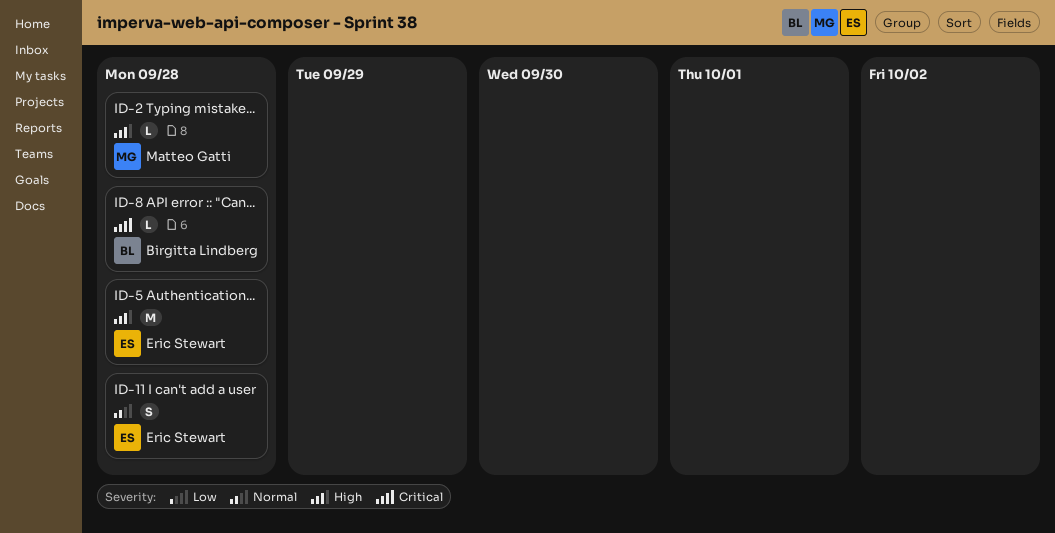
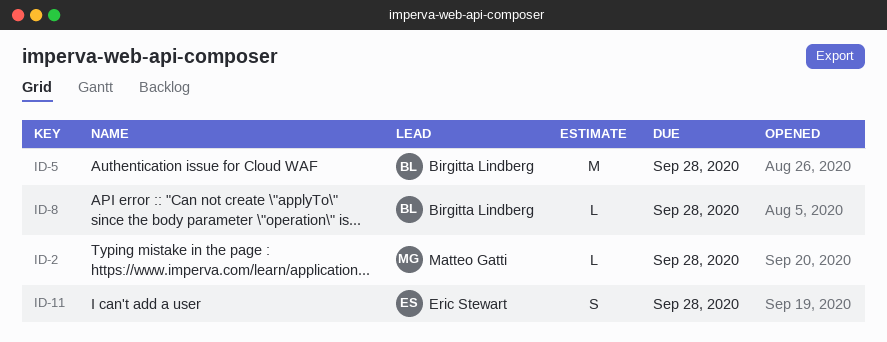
ID-5, owner: Eric Stewart -> Birgitta Lindberg

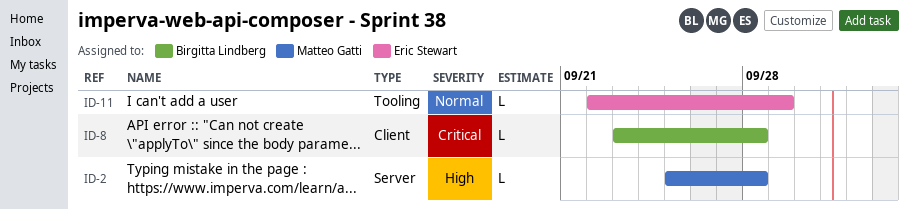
ID-5: present -> none
ID-11, estimate: S -> L
ID-11, due: Sep 28 -> Sep 29

